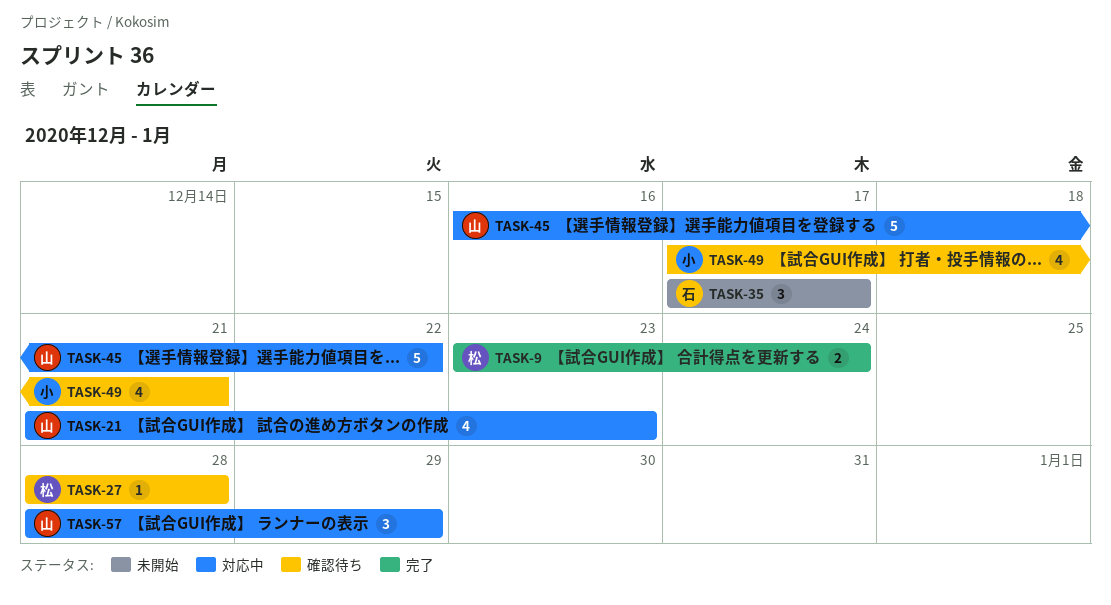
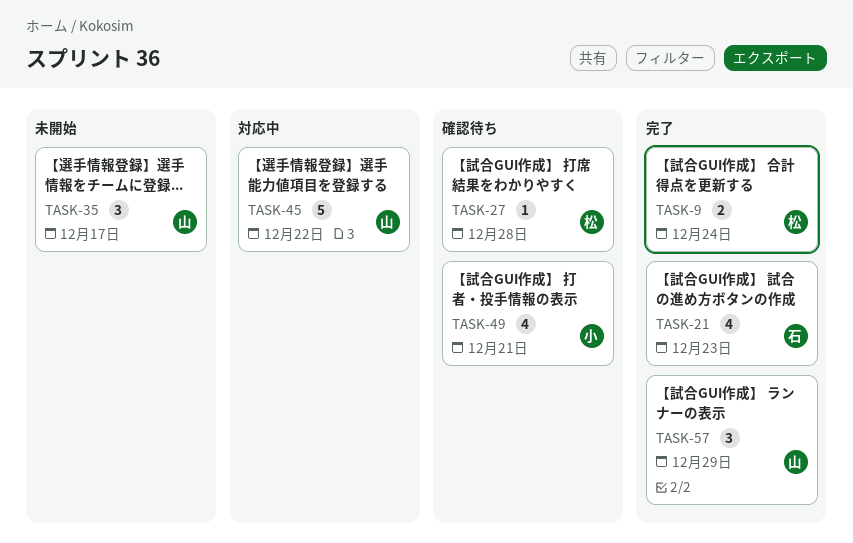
TASK-21, status: 対応中 -> 完了
TASK-21, owner: 山 -> 石
TASK-35, owner: 石 -> 山
TASK-57, status: 対応中 -> 完了

